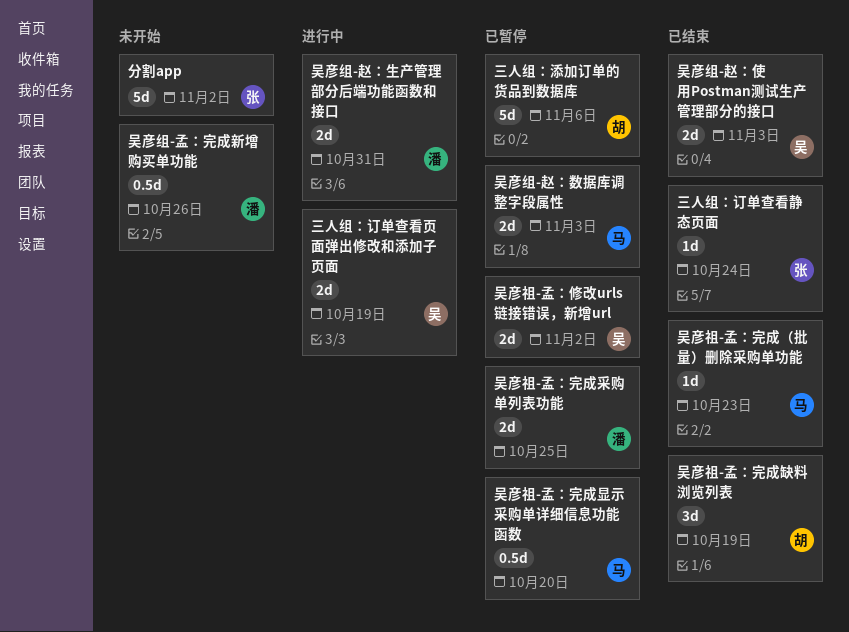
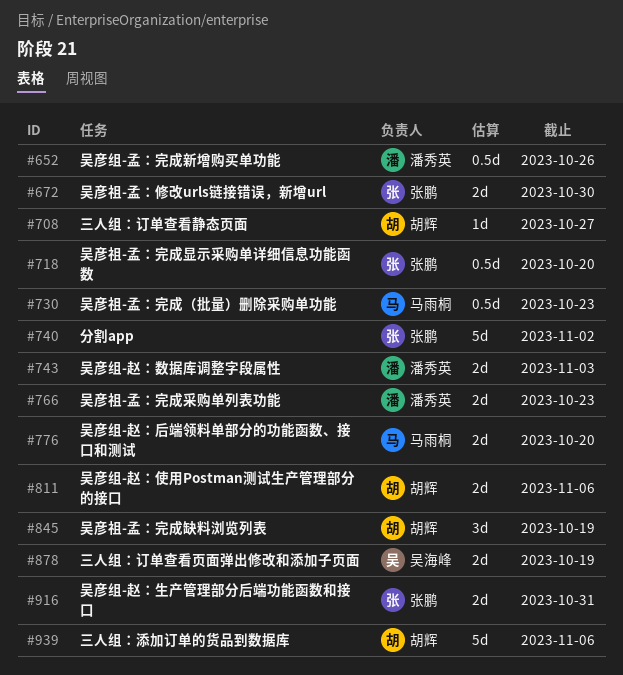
三人组：订单查看静态页面, owner: 张鹏 -> 胡辉
三人组：订单查看静态页面, due: Oct 24 -> Oct 27
吴彦祖-孟：修改urls链接错误，新增url, owner: 吴海峰 -> 张鹏
吴彦祖-孟：修改urls链接错误，新增url, due: Nov 2 -> Oct 30
吴彦祖-孟：完成显示采购单详细信息功能函数, owner: 马雨桐 -> 张鹏
吴彦祖-孟：完成采购单列表功能, due: Oct 25 -> Oct 23
吴彦祖-孟：完成（批量）删除采购单功能, estimate: 1d -> 0.5d
吴彦组-赵：使用Postman测试生产管理部分的接口, owner: 吴海峰 -> 胡辉
吴彦组-赵：使用Postman测试生产管理部分的接口, due: Nov 3 -> Nov 6
吴彦组-赵：后端领料单部分的功能函数、接口和测试: none -> present
吴彦组-赵：数据库调整字段属性, owner: 马雨桐 -> 潘秀英
吴彦组-赵：生产管理部分后端功能函数和接口, owner: 潘秀英 -> 张鹏

